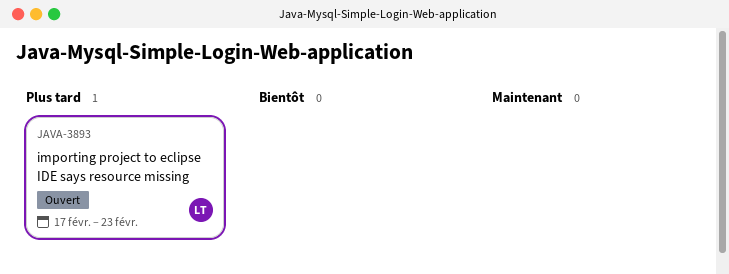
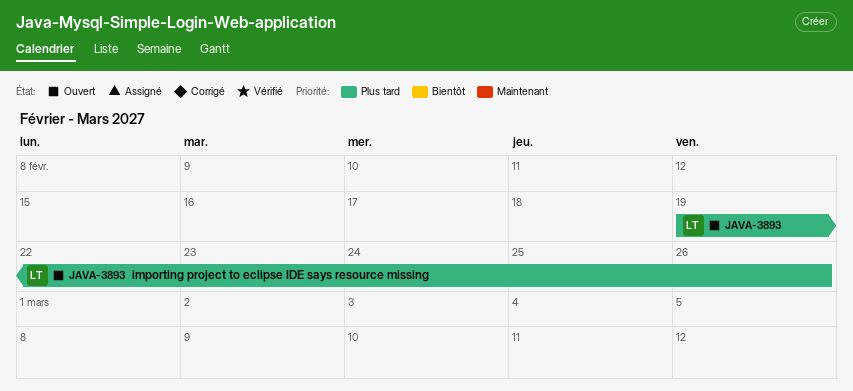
JAVA-3893, start: Feb 17 -> Feb 19
JAVA-3893, due: Feb 23 -> Feb 26

